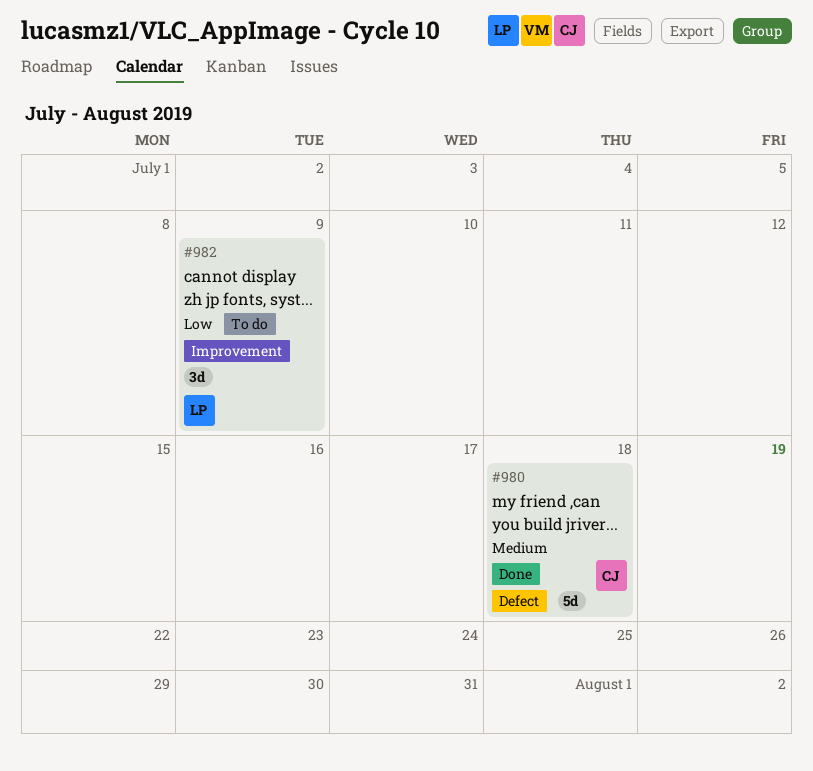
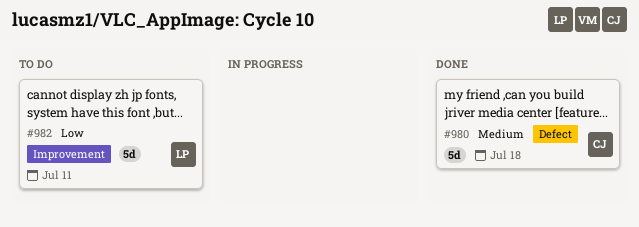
#982, estimate: 3d -> 5d
#982, due: Jul 9 -> Jul 11

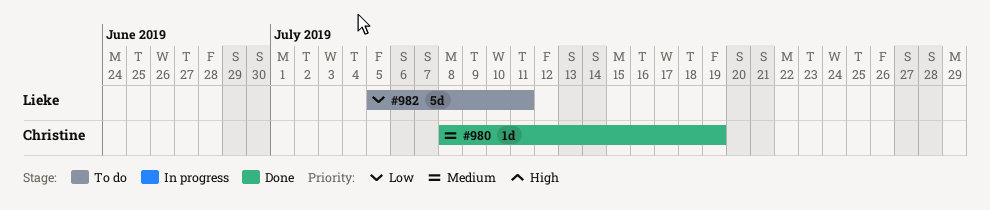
#980, estimate: 5d -> 1d
#980, due: Jul 18 -> Jul 19

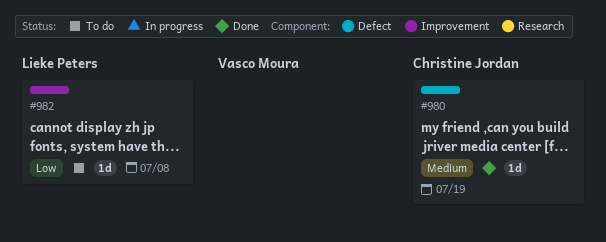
#982, estimate: 5d -> 1d
#982, due: Jul 11 -> Jul 8

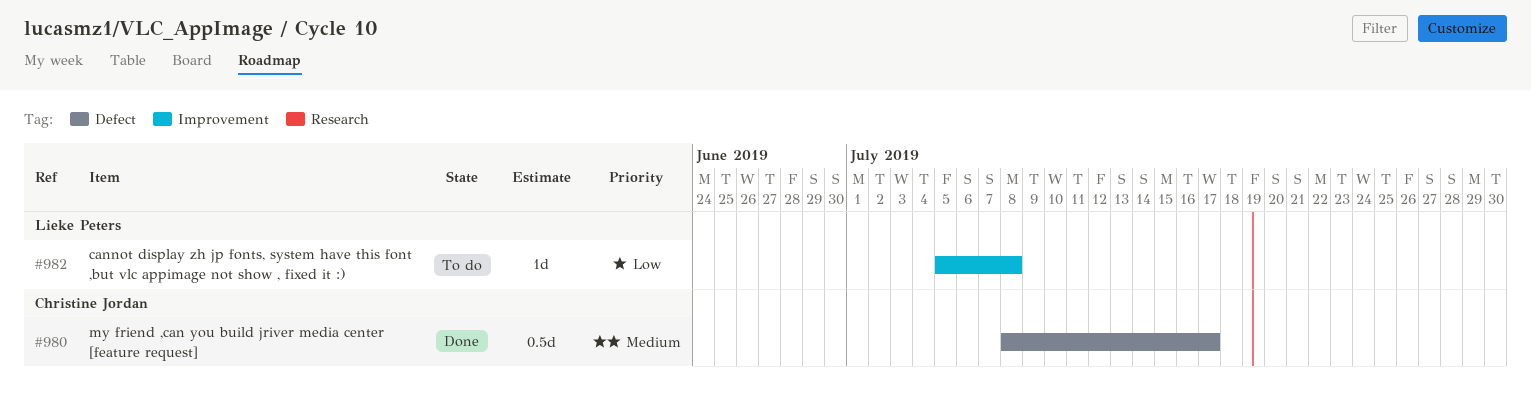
#980, estimate: 1d -> 0.5d
#980, due: Jul 19 -> Jul 17

